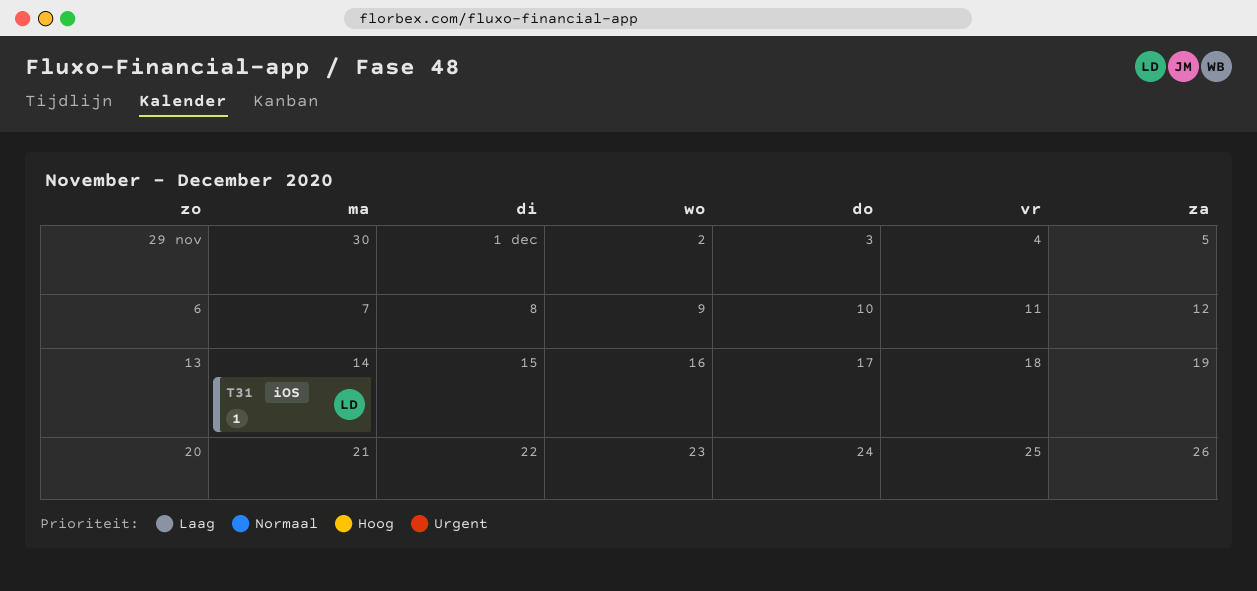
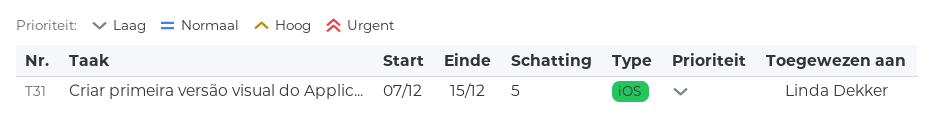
T31, estimate: 1 -> 5
T31, due: Dec 14 -> Dec 15

